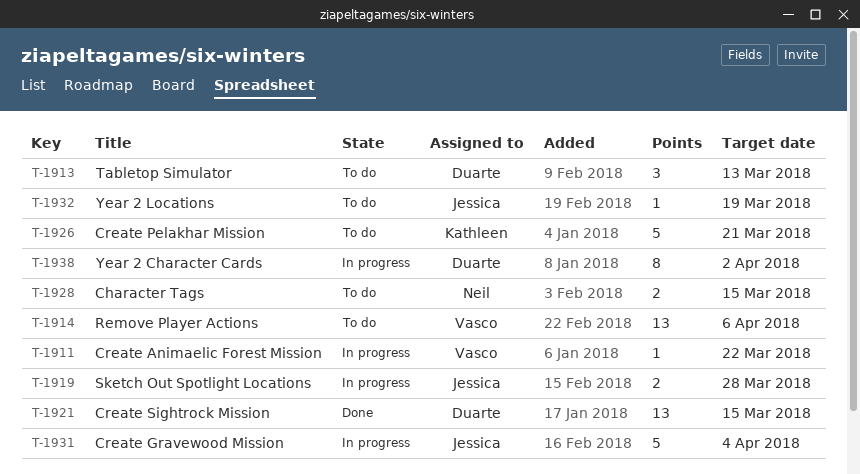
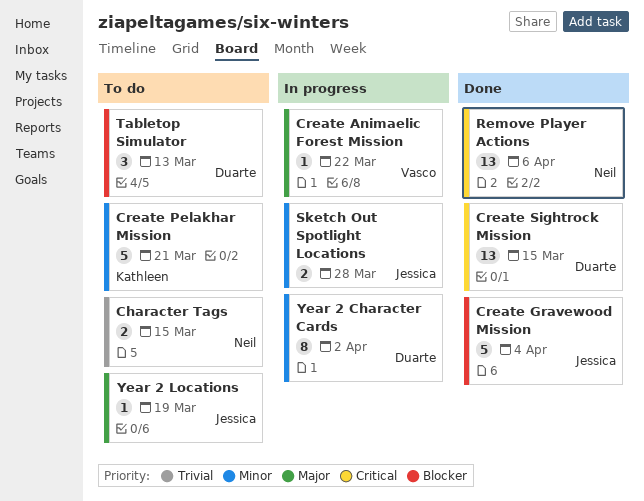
Create Gravewood Mission, status: In progress -> Done
Remove Player Actions, status: To do -> Done
Remove Player Actions, owner: Vasco -> Neil

